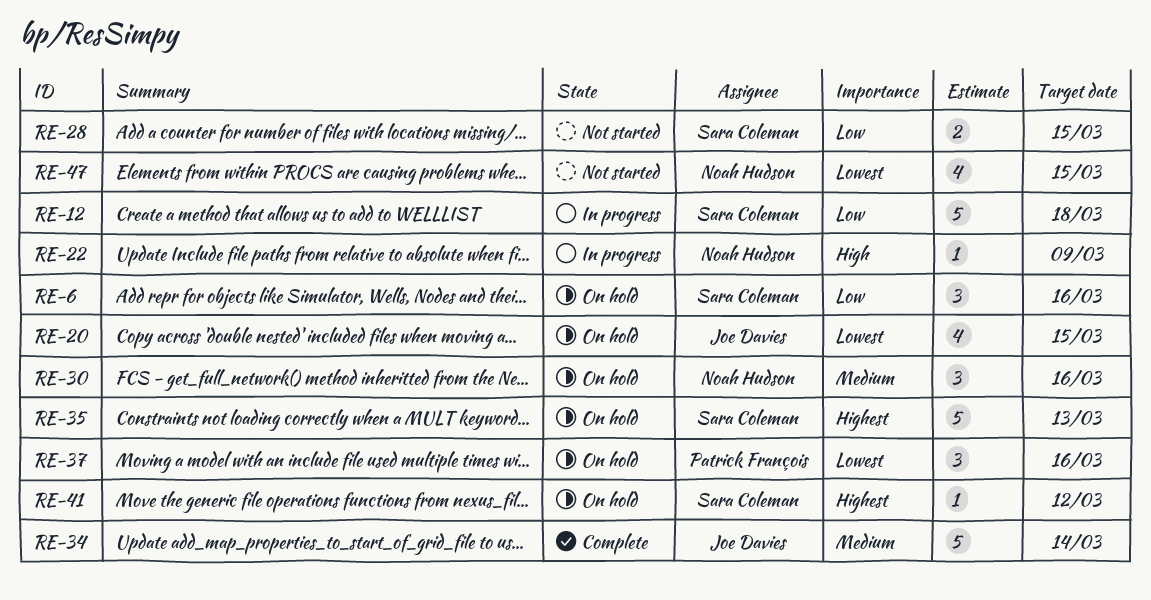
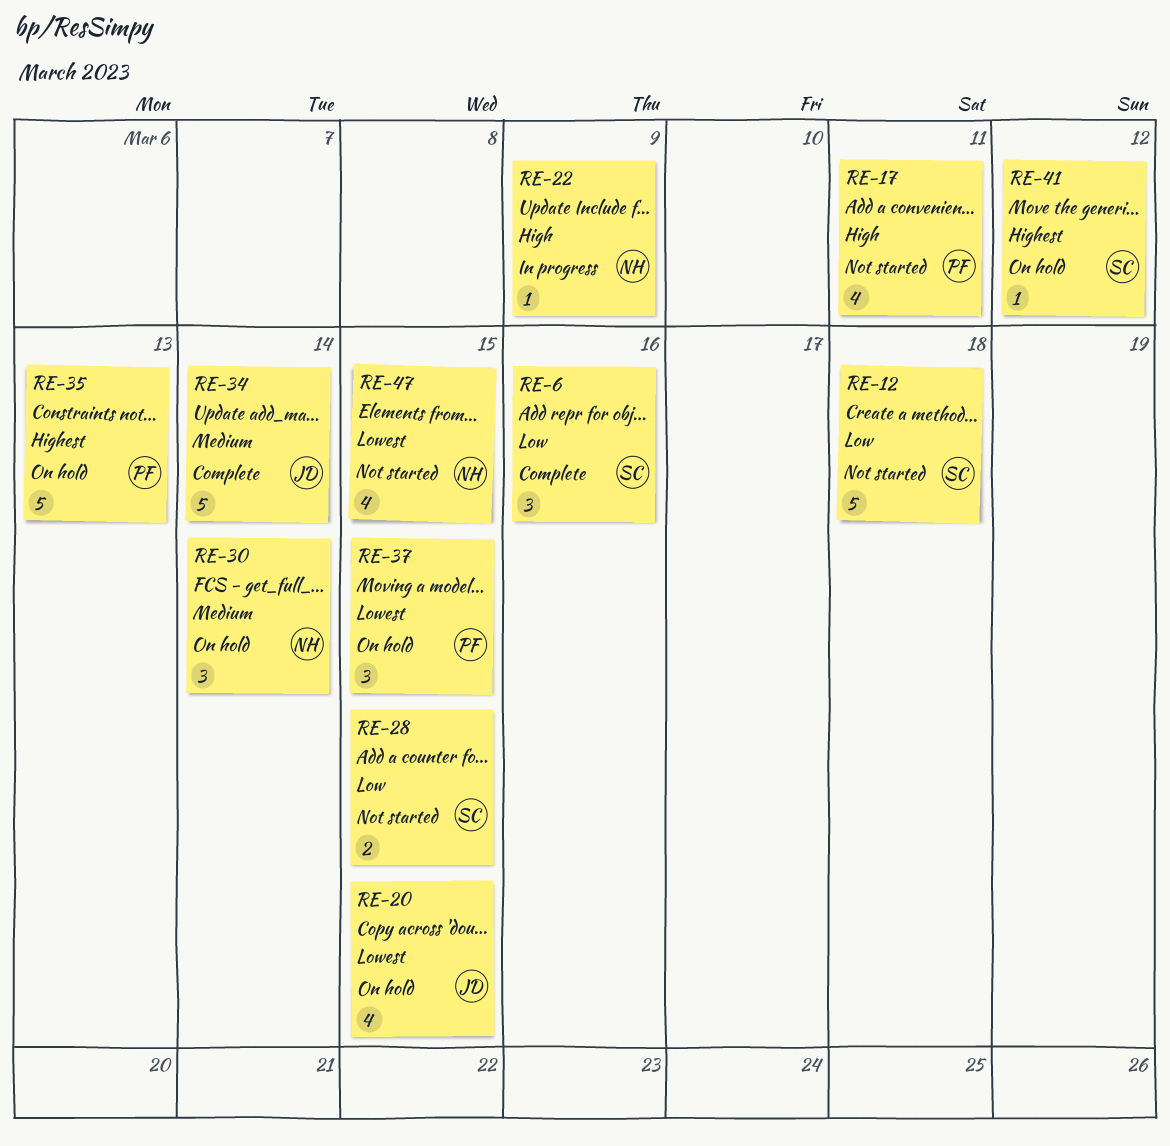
RE-6, status: On hold -> Complete
RE-12, status: In progress -> Not started
RE-17: none -> present
RE-30, due: Mar 16 -> Mar 14
RE-35, owner: Sara Coleman -> Patrick François
RE-37, due: Mar 16 -> Mar 15

